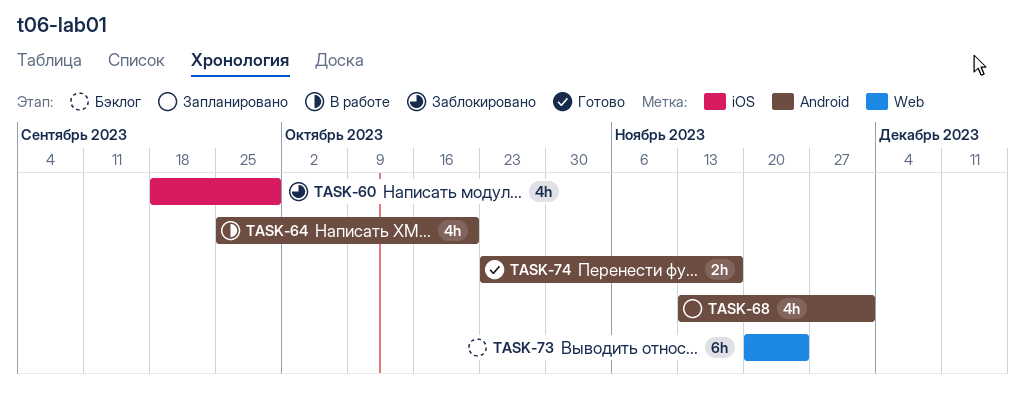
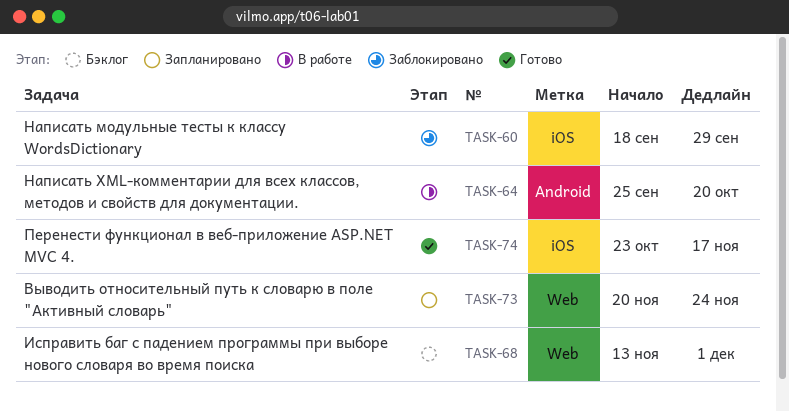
TASK-68, status: Запланировано -> Бэклог
TASK-68, label: Android -> Web
TASK-73, status: Бэклог -> Запланировано
TASK-74, label: Android -> iOS

